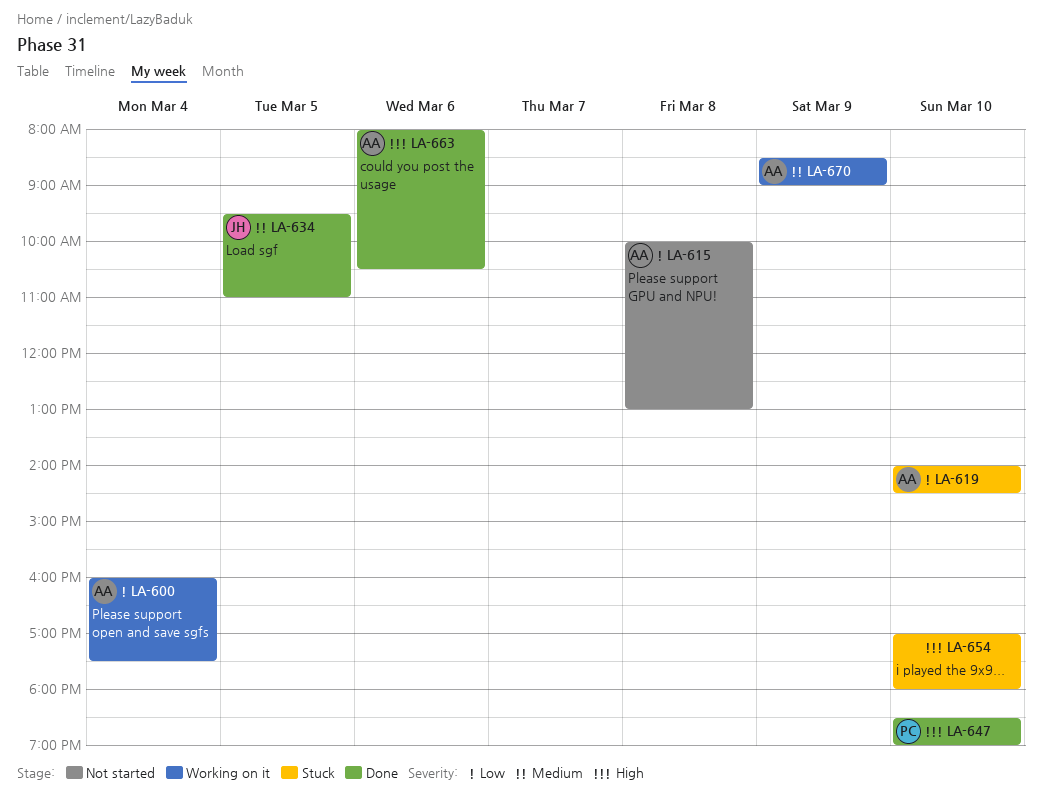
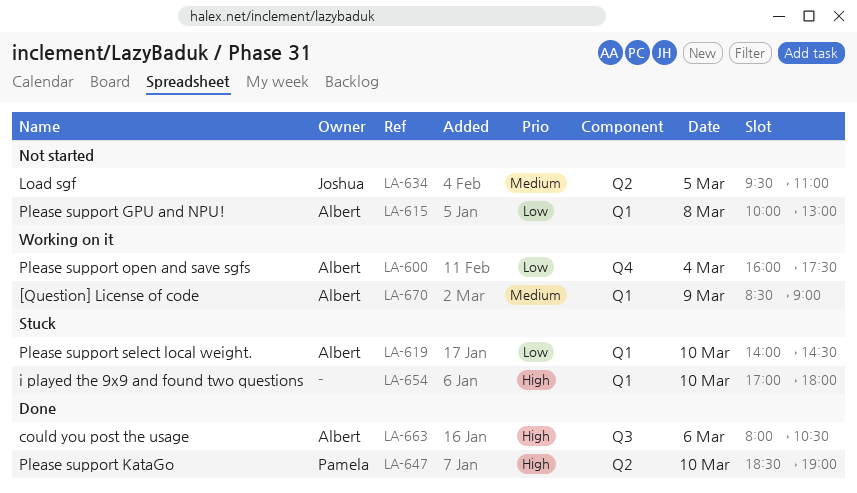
LA-634, status: Done -> Not started

